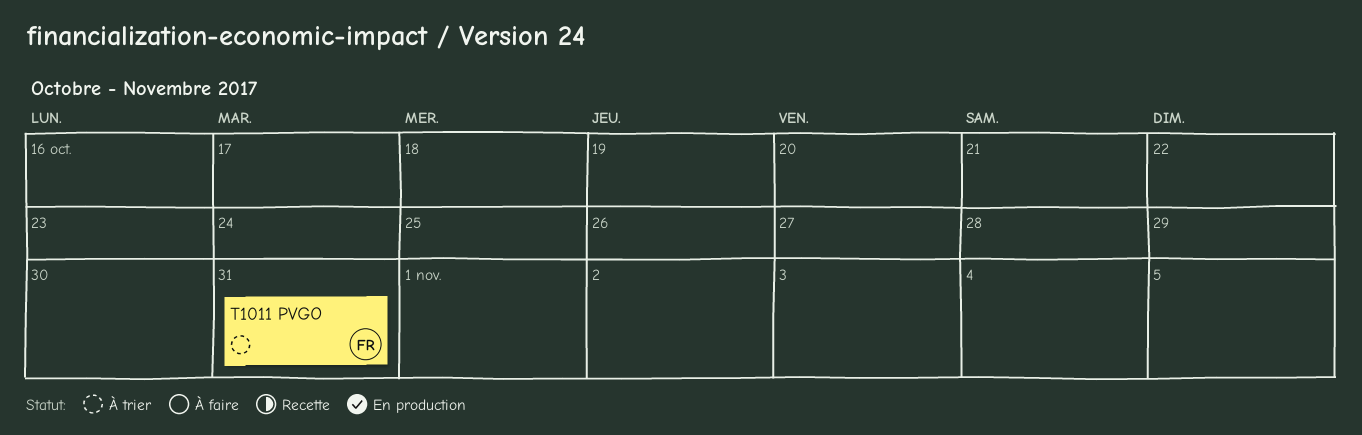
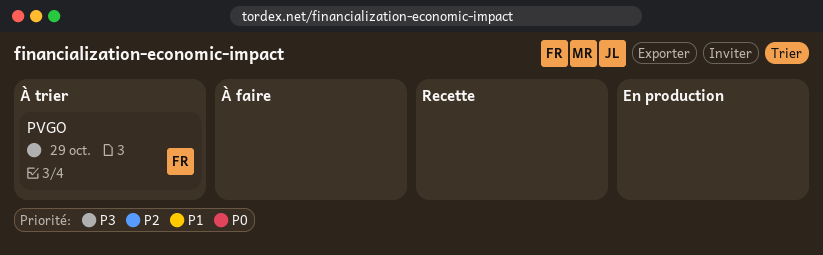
PVGO, due: Oct 31 -> Oct 29

